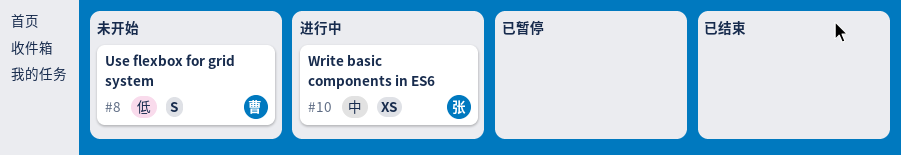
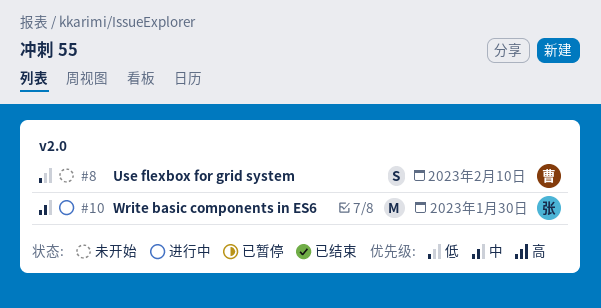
#10, estimate: XS -> M

